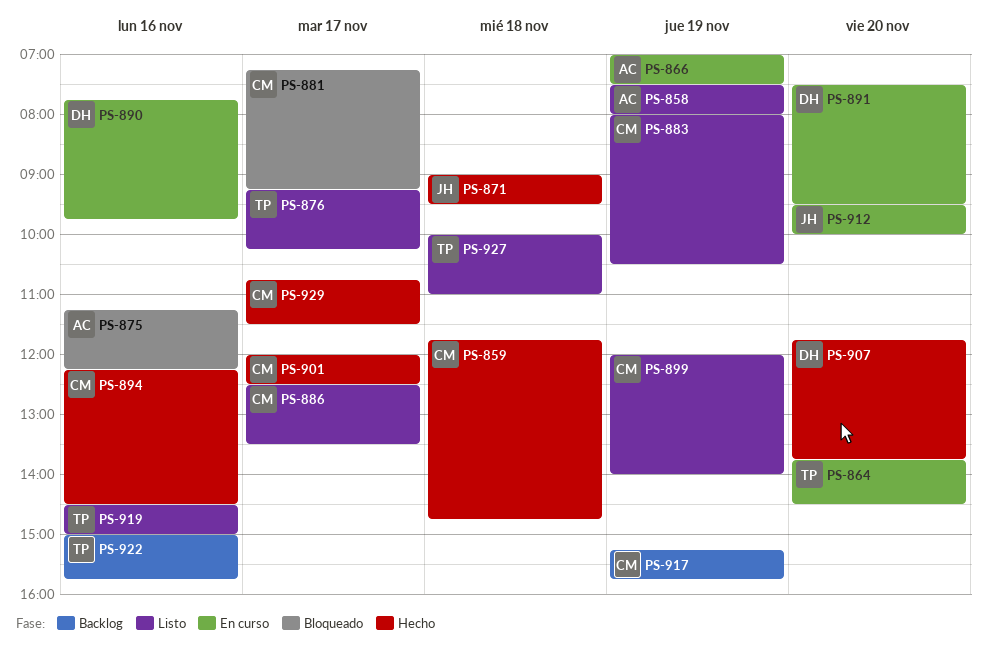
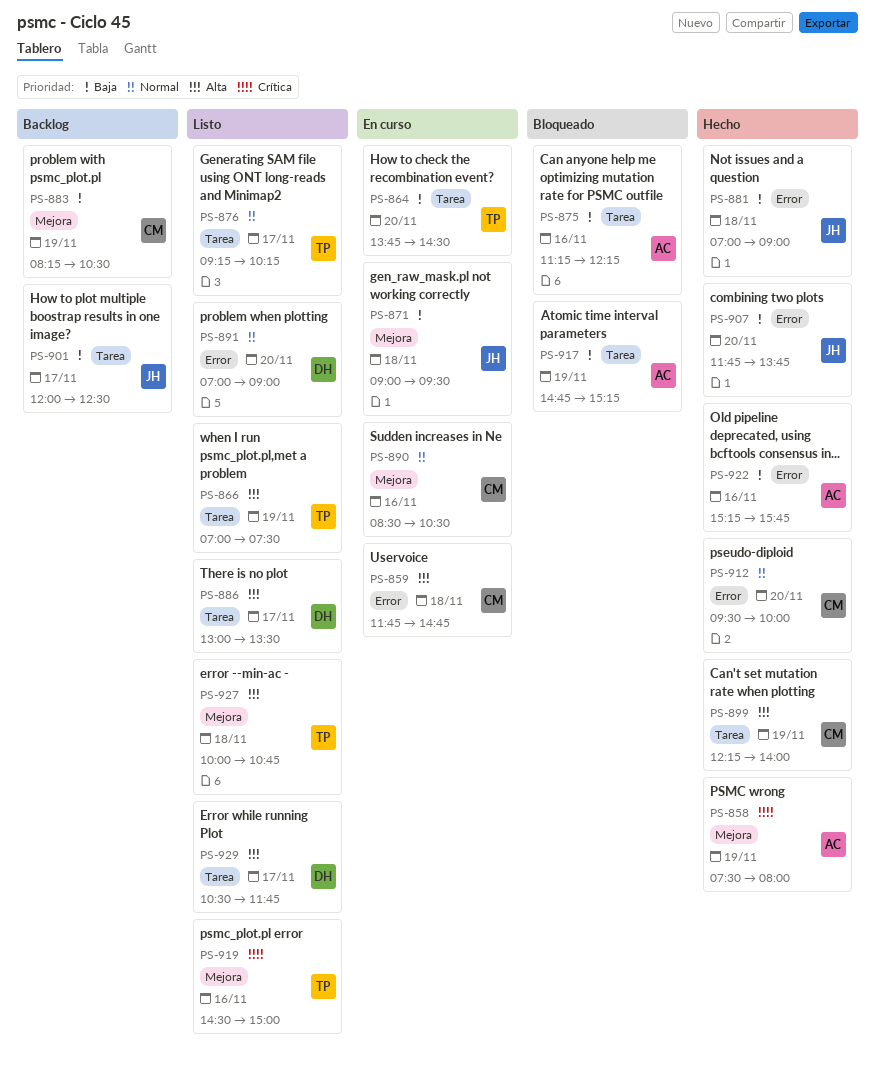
PS-858, status: Listo -> Hecho
PS-859, status: Hecho -> En curso
PS-866, status: En curso -> Listo
PS-866, owner: AC -> TP
PS-871, status: Hecho -> En curso
PS-881, status: Bloqueado -> Hecho
PS-881, owner: CM -> JH
PS-881, day: Nov 17 -> Nov 18
PS-881, begins: 07:15 -> 07:00
PS-881, ends: 09:15 -> 09:00
PS-883, status: Listo -> Backlog
PS-883, begins: 08:00 -> 08:15
PS-886, owner: CM -> DH
PS-886, begins: 12:30 -> 13:00
PS-890, owner: DH -> CM
PS-890, begins: 07:45 -> 08:30
PS-890, ends: 09:45 -> 10:30
PS-891, status: En curso -> Listo
PS-891, begins: 07:30 -> 07:00
PS-891, ends: 09:30 -> 09:00
PS-894: present -> none
PS-899, status: Listo -> Hecho
PS-899, begins: 12:00 -> 12:15
PS-901, status: Hecho -> Backlog
PS-901, owner: CM -> JH
PS-907, owner: DH -> JH
PS-912, status: En curso -> Hecho
PS-912, owner: JH -> CM
PS-917, status: Backlog -> Bloqueado
PS-917, owner: CM -> AC
PS-917, begins: 15:15 -> 14:45
PS-917, ends: 15:45 -> 15:15
PS-922, status: Backlog -> Hecho
PS-922, owner: TP -> AC
PS-922, begins: 15:00 -> 15:15
PS-927, ends: 11:00 -> 10:45
PS-929, status: Hecho -> Listo
PS-929, owner: CM -> DH
PS-929, begins: 10:45 -> 10:30
PS-929, ends: 11:30 -> 11:45

